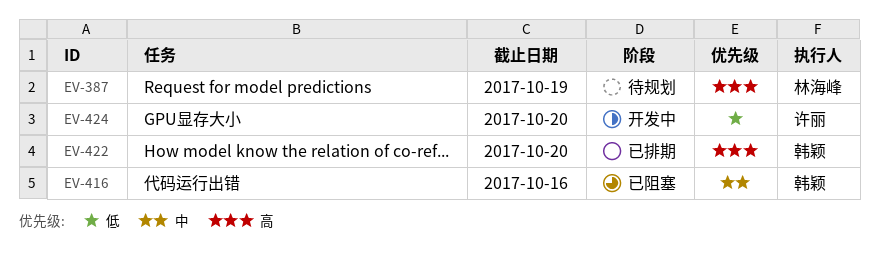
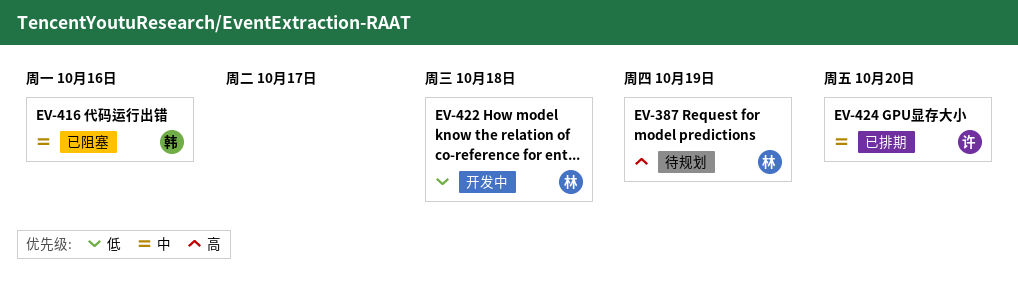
EV-422, status: 已排期 -> 开发中
EV-422, owner: 韩颖 -> 林海峰
EV-422, priority: 高 -> 低
EV-422, due: Oct 20 -> Oct 18
EV-424, status: 开发中 -> 已排期
EV-424, priority: 低 -> 中

